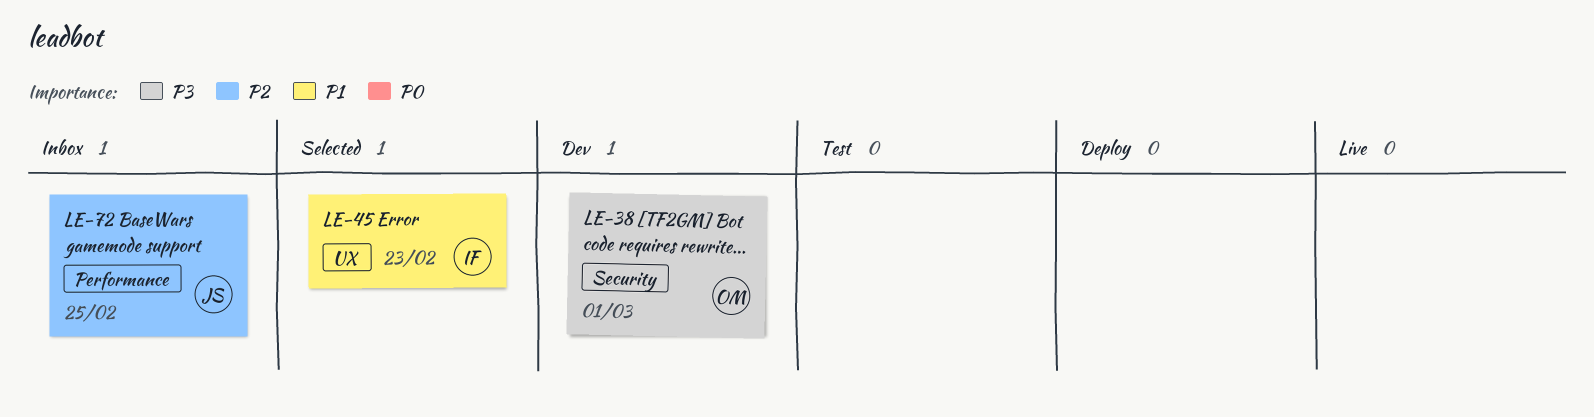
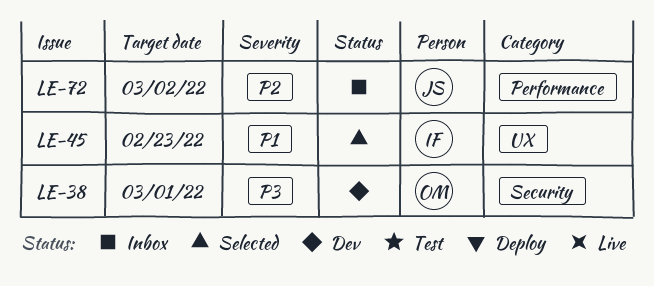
LE-72, due: Feb 25 -> Mar 2

